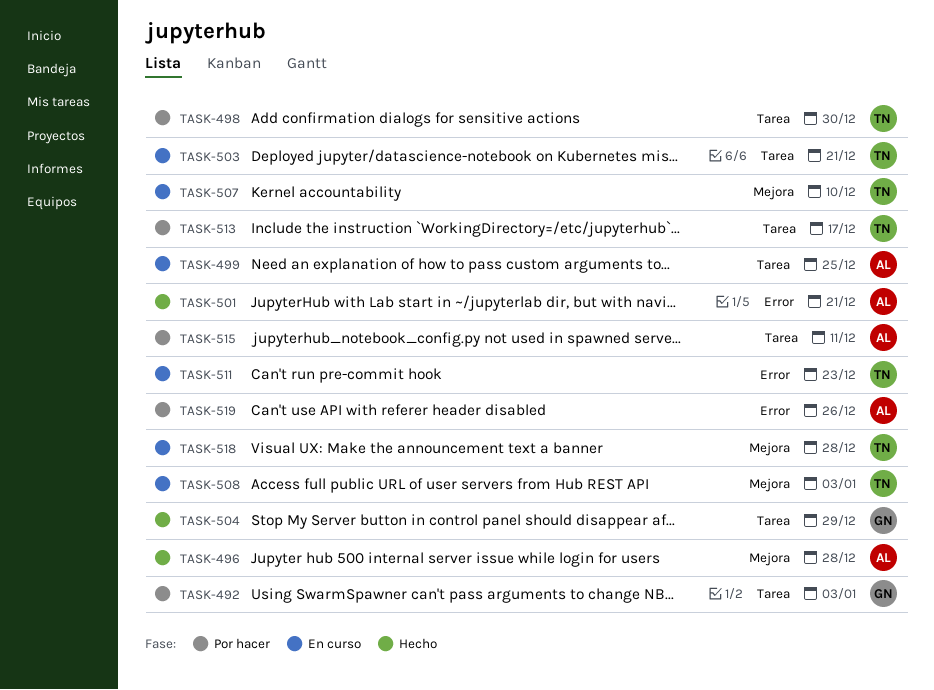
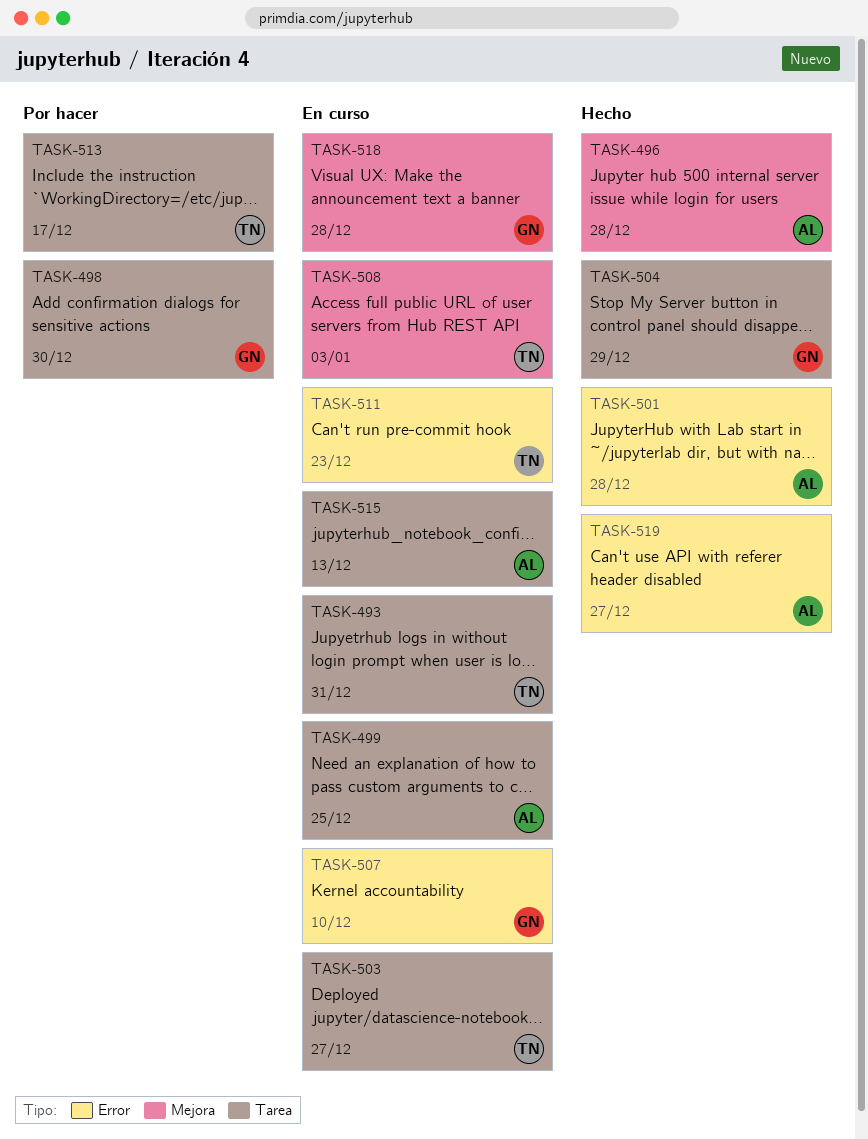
TASK-492: present -> none
TASK-493: none -> present
TASK-498, owner: TN -> GN
TASK-501, due: Dec 21 -> Dec 28
TASK-503, due: Dec 21 -> Dec 27
TASK-507, owner: TN -> GN
TASK-507, label: Mejora -> Error
TASK-515, status: Por hacer -> En curso
TASK-515, due: Dec 11 -> Dec 13
TASK-518, owner: TN -> GN
TASK-519, status: Por hacer -> Hecho
TASK-519, due: Dec 26 -> Dec 27

